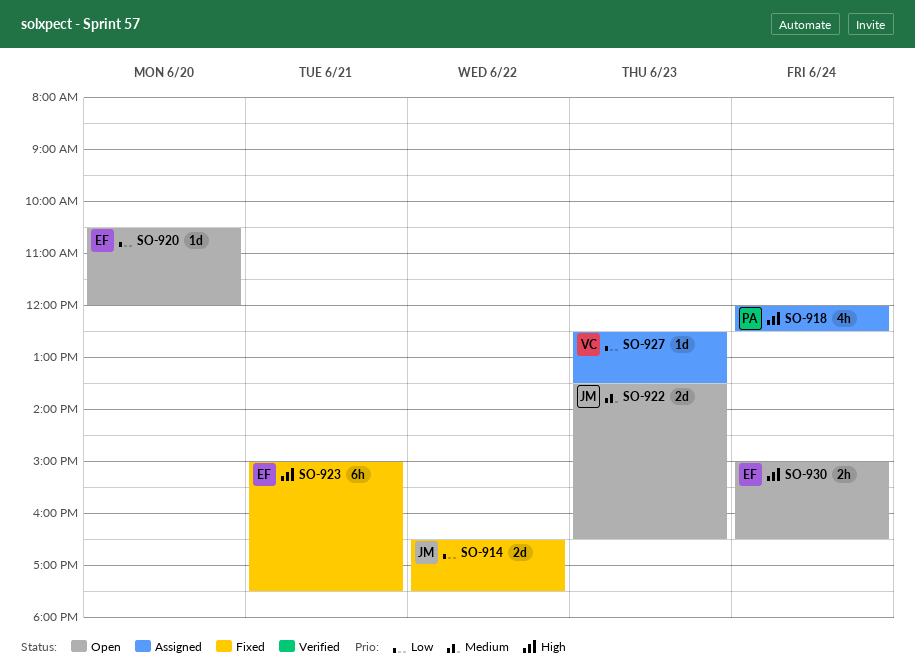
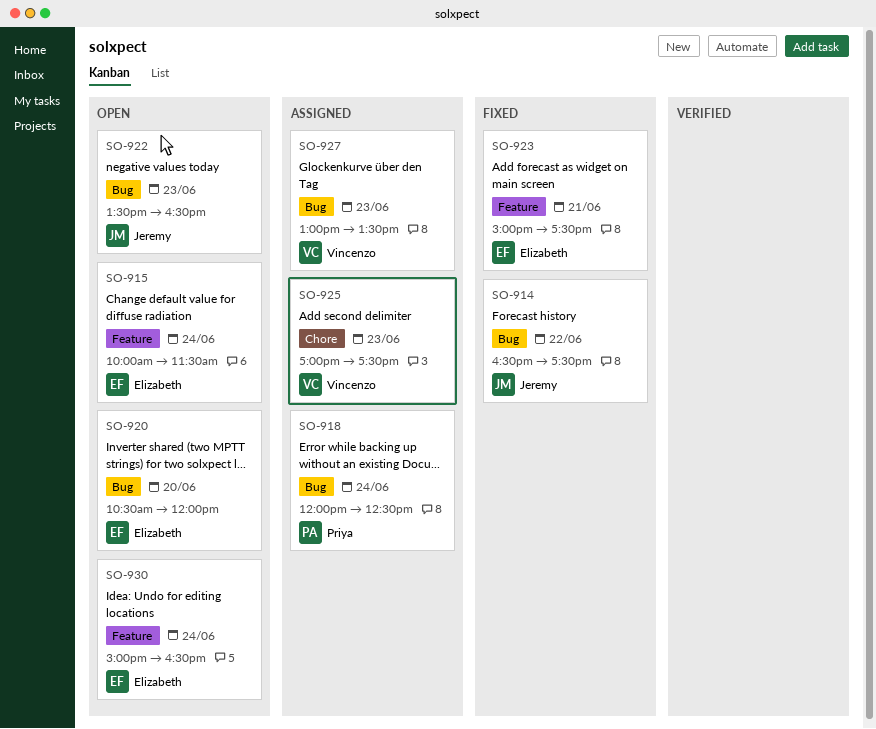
SO-915: none -> present
SO-925: none -> present
SO-927, begins: 12:30 -> 13:00

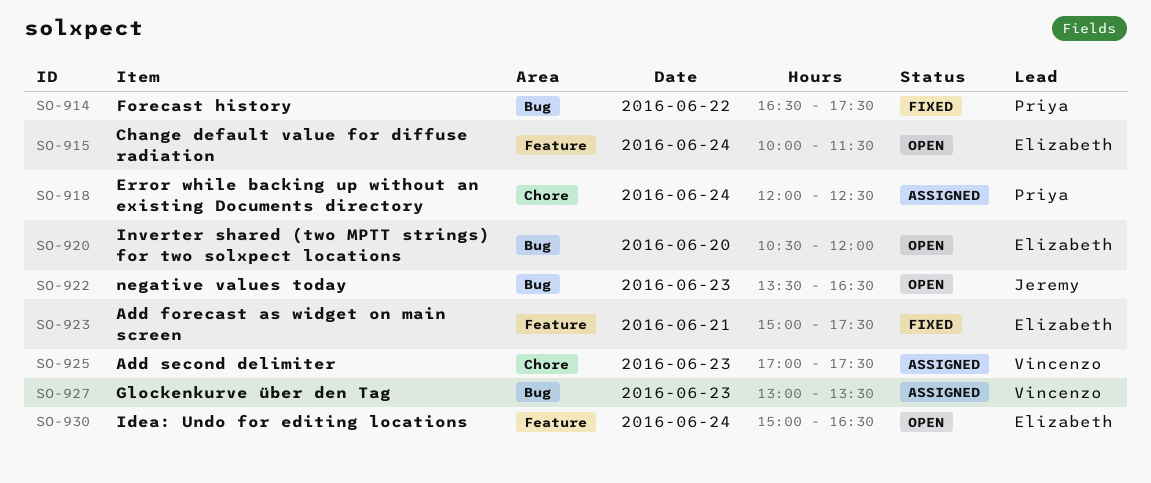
SO-914, owner: Jeremy -> Priya
SO-918, label: Bug -> Chore

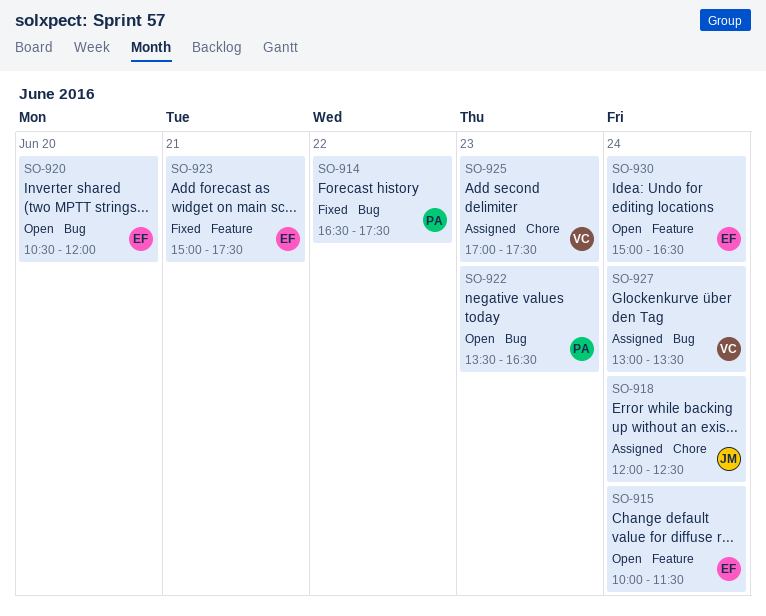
SO-918, owner: Priya -> Jeremy
SO-922, owner: Jeremy -> Priya
SO-927, day: Jun 23 -> Jun 24

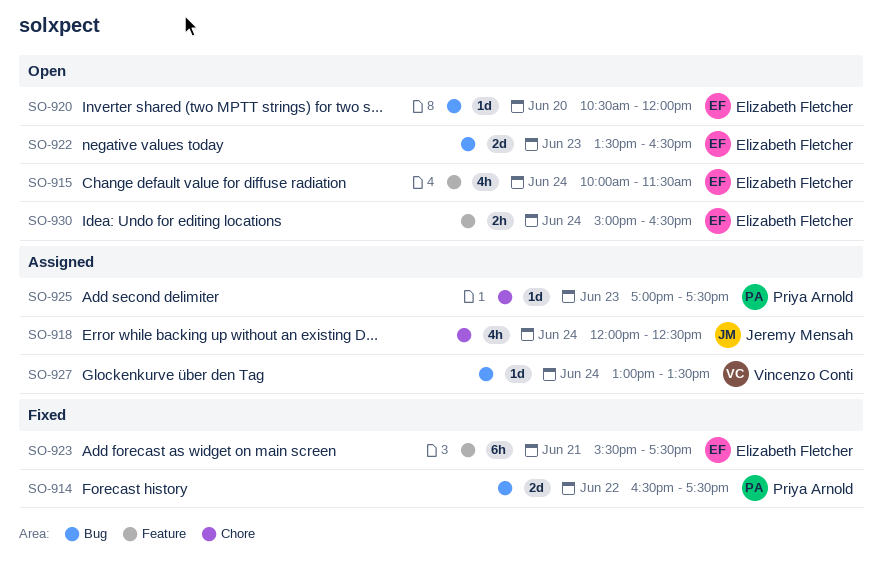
SO-922, owner: Priya Arnold -> Elizabeth Fletcher
SO-923, begins: 15:00 -> 15:30
SO-925, owner: Vincenzo Conti -> Priya Arnold

